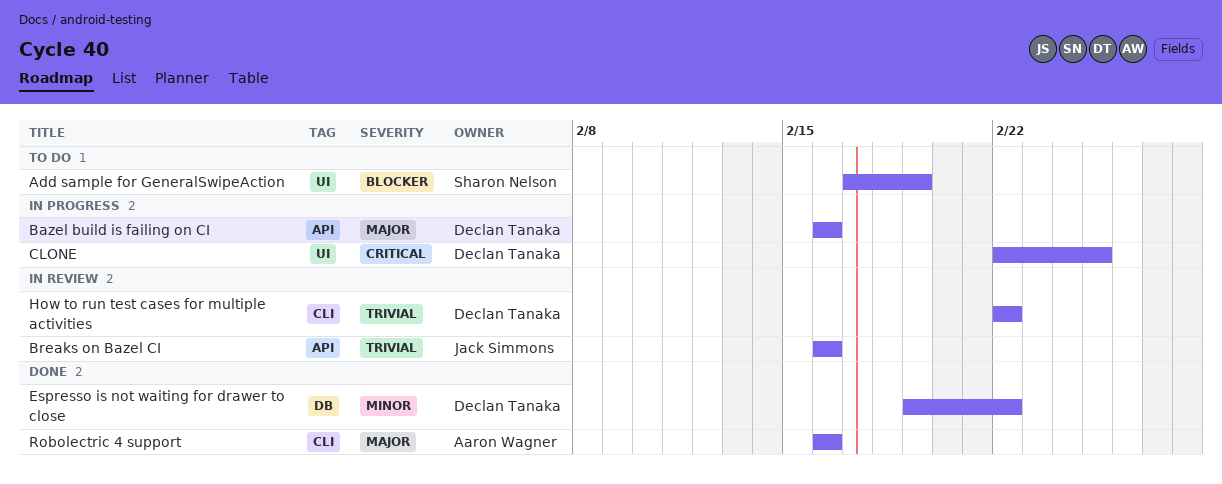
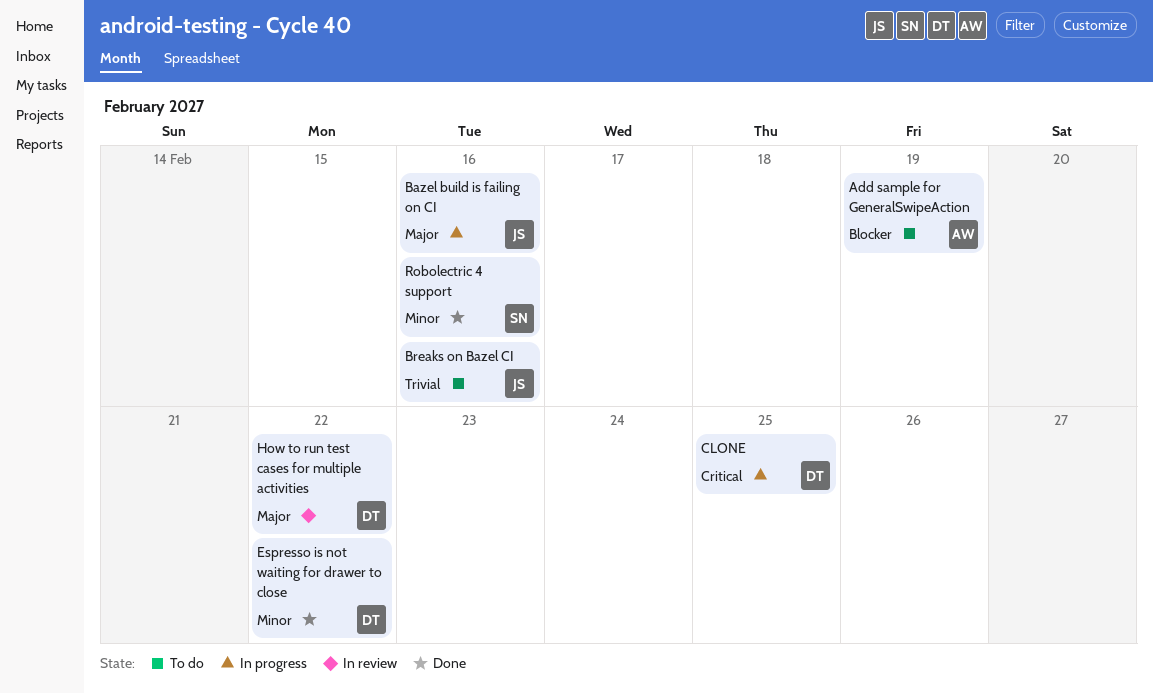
Add sample for GeneralSwipeAction, owner: Sharon Nelson -> Aaron Wagner
Bazel build is failing on CI, owner: Declan Tanaka -> Jack Simmons
Breaks on Bazel CI, status: In review -> To do
How to run test cases for multiple activities, priority: Trivial -> Major
Robolectric 4 support, owner: Aaron Wagner -> Sharon Nelson
Robolectric 4 support, priority: Major -> Minor

